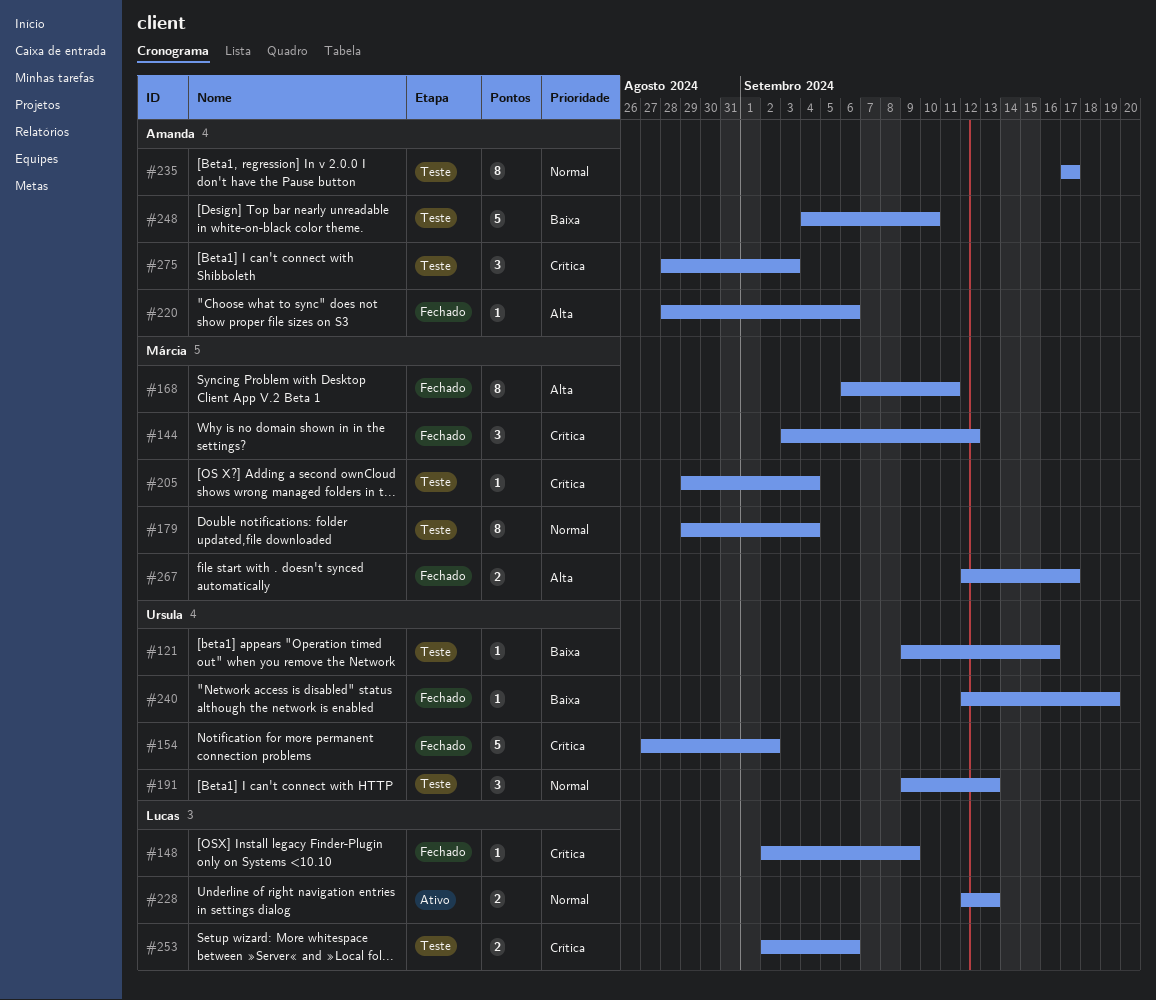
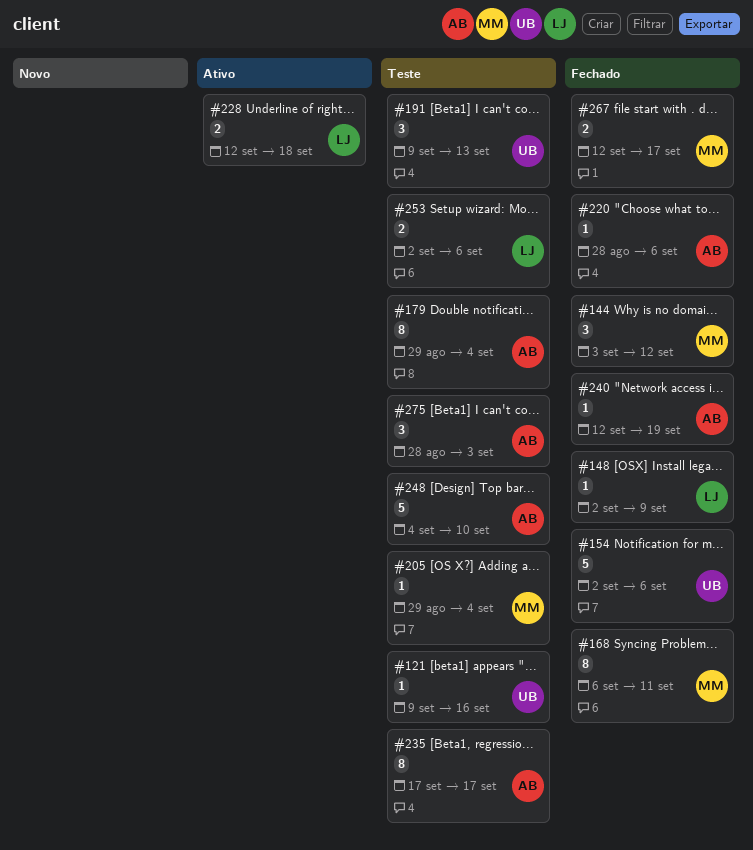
#154, start: Aug 27 -> Sep 2
#154, due: Sep 2 -> Sep 6
#179, owner: Márcia -> Amanda
#228, due: Sep 13 -> Sep 18
#240, owner: Ursula -> Amanda

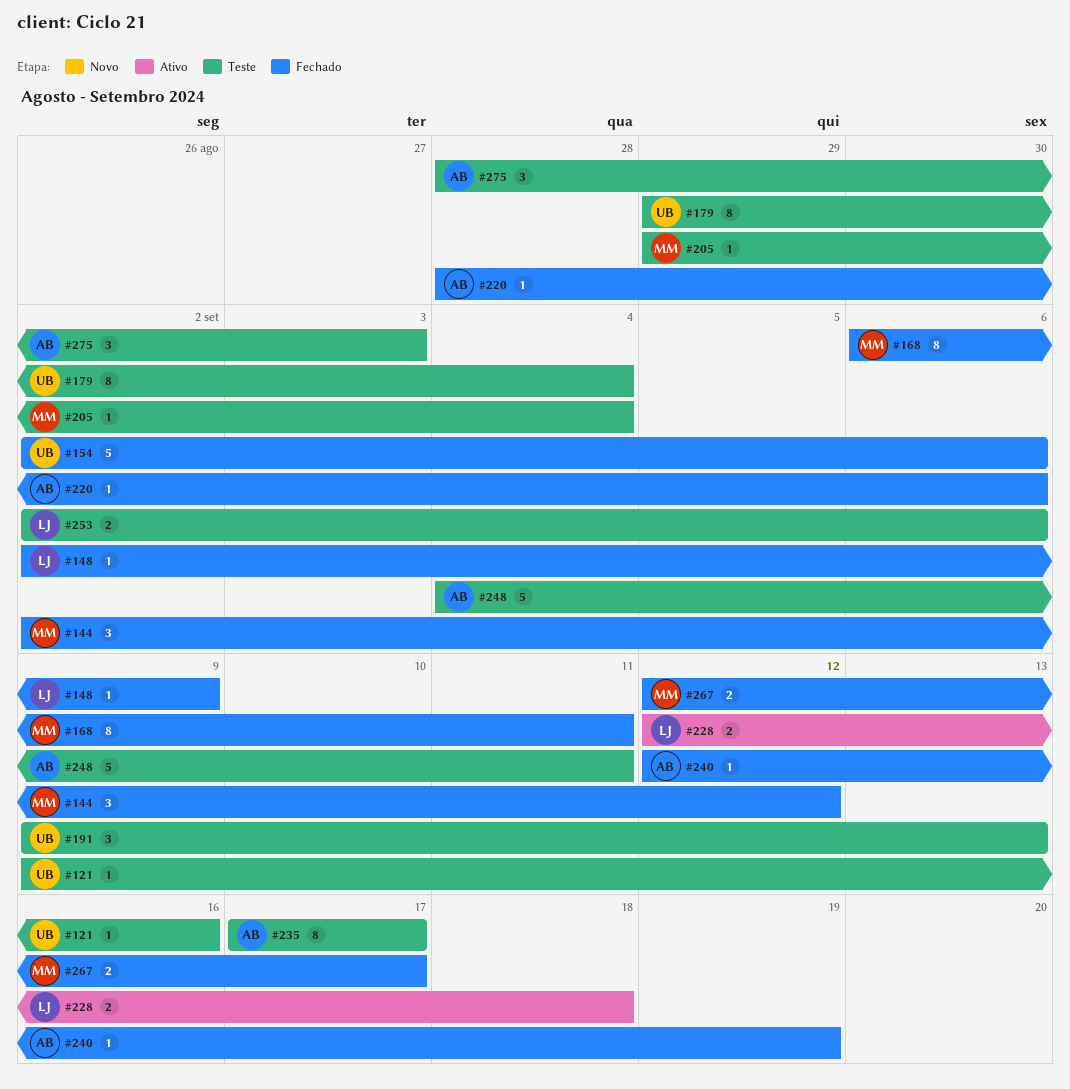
#144, start: Sep 3 -> Sep 2
#179, owner: AB -> UB
#248, due: Sep 10 -> Sep 11

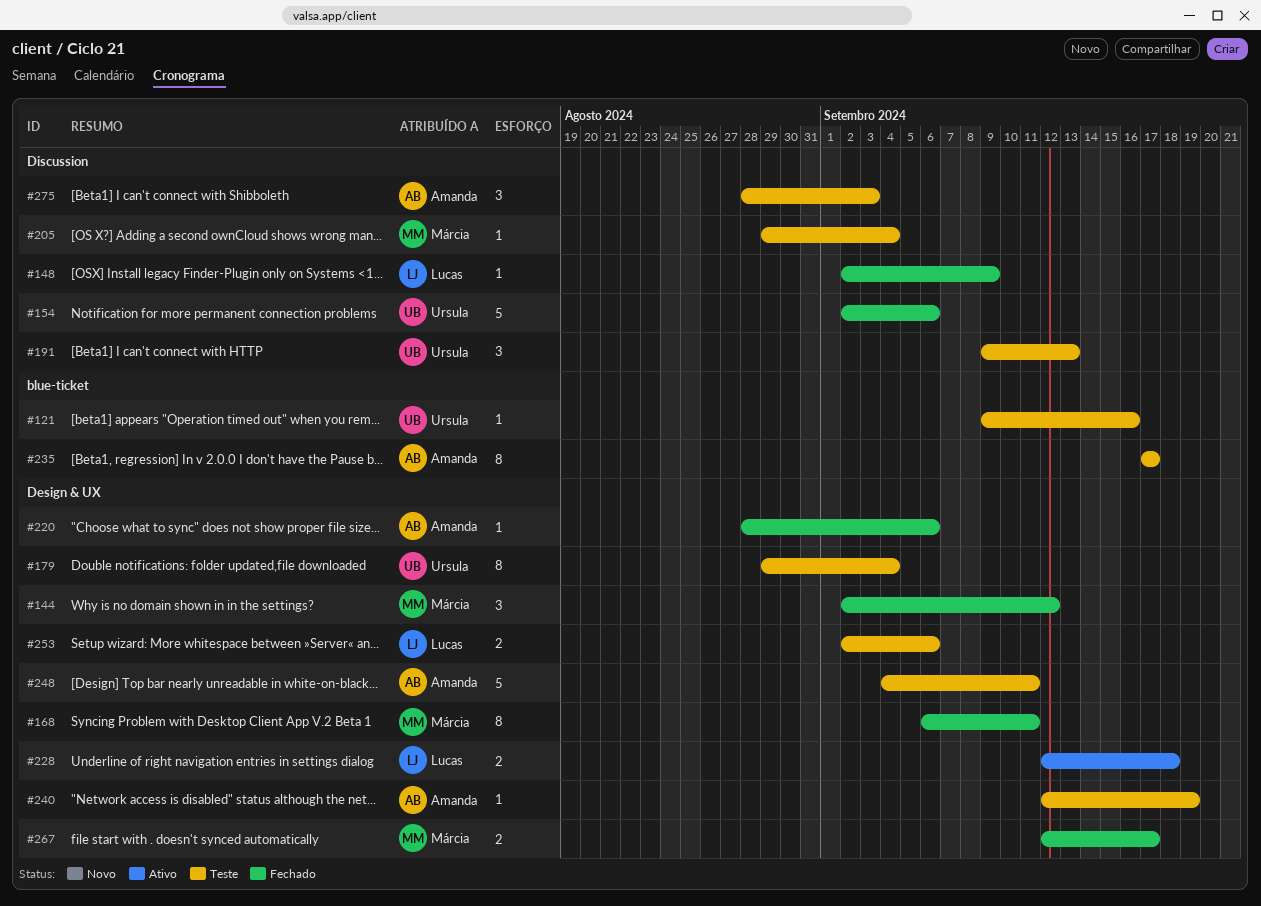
#240, status: Fechado -> Teste

